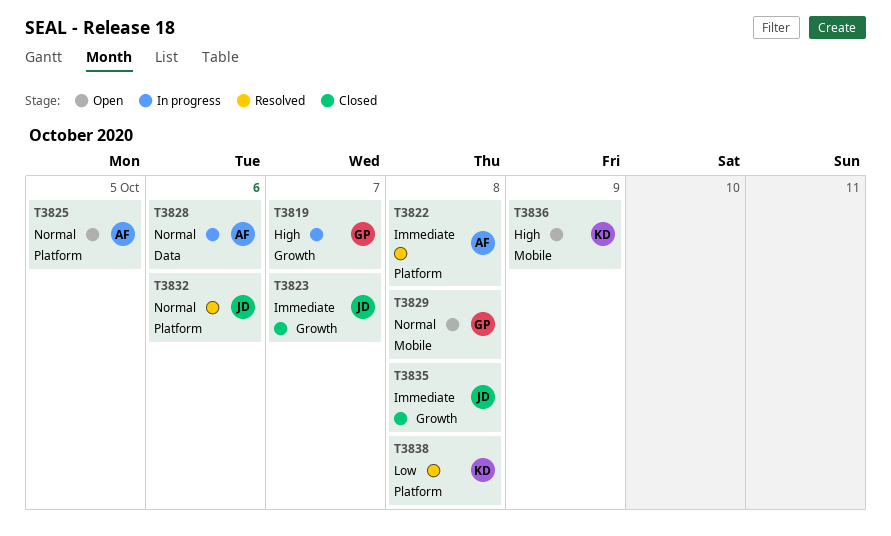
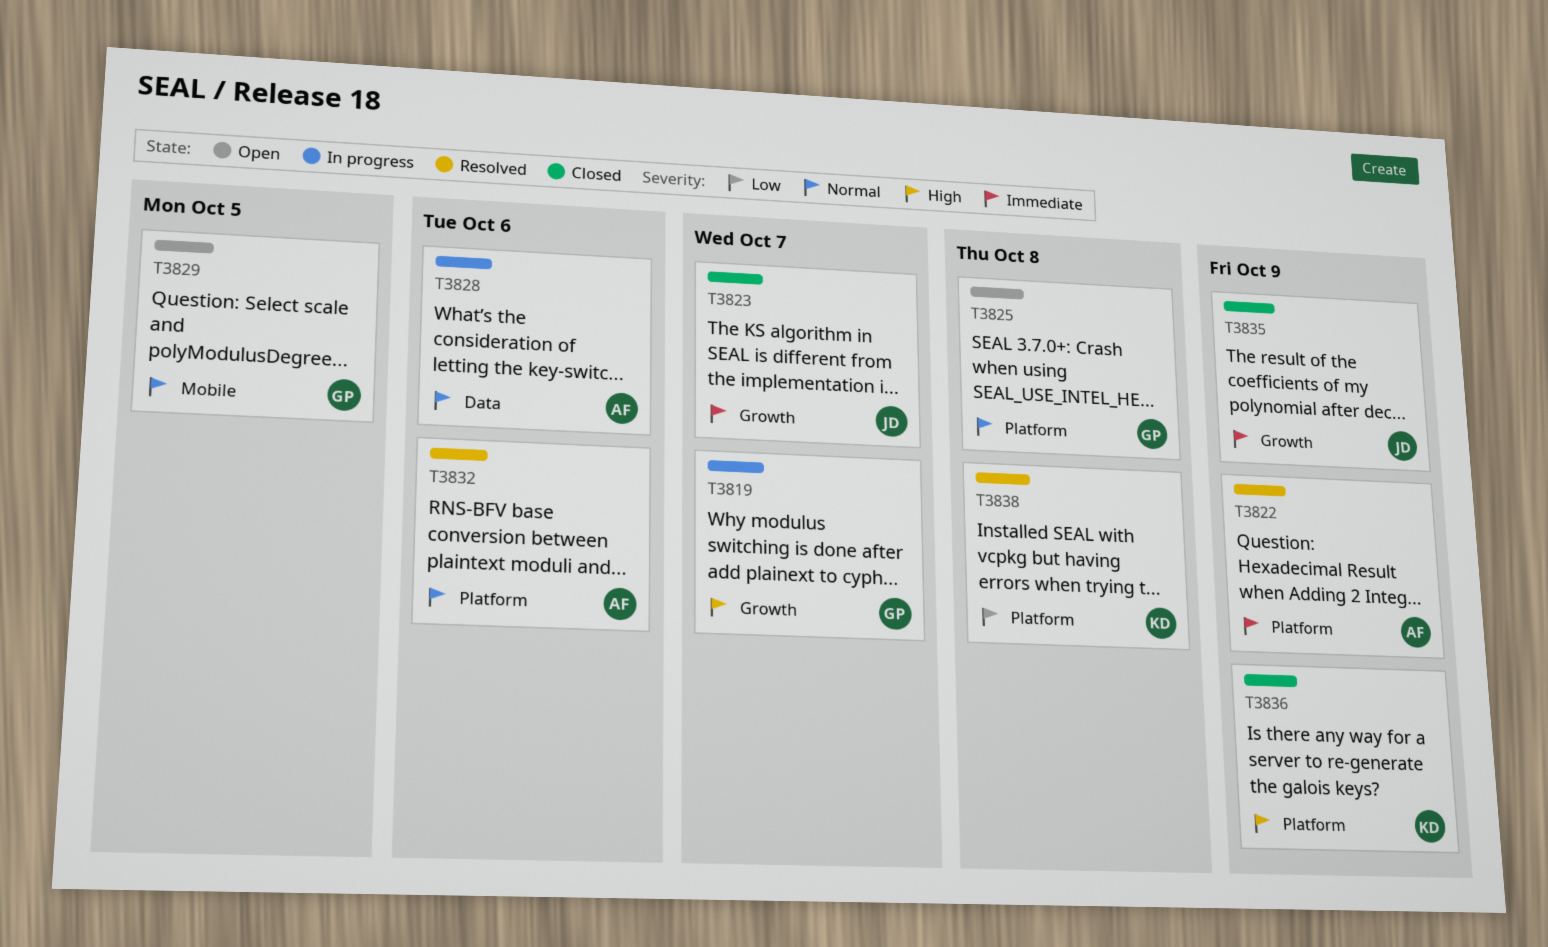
T3822, due: Oct 8 -> Oct 9
T3825, owner: AF -> GP
T3825, due: Oct 5 -> Oct 8
T3829, due: Oct 8 -> Oct 5
T3832, owner: JD -> AF
T3835, due: Oct 8 -> Oct 9
T3836, status: Open -> Closed
T3836, label: Mobile -> Platform

